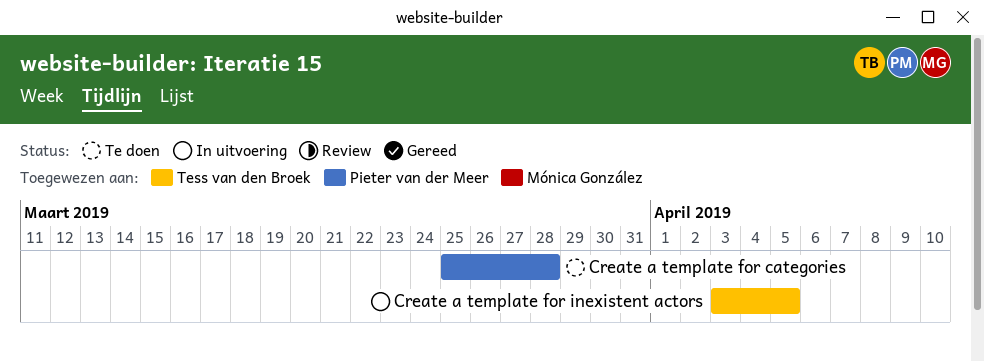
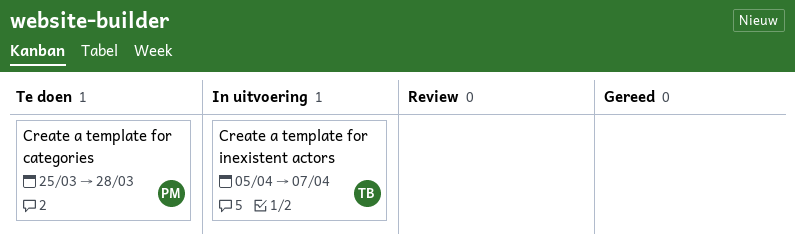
Create a template for inexistent actors, start: Apr 3 -> Apr 5
Create a template for inexistent actors, due: Apr 5 -> Apr 7

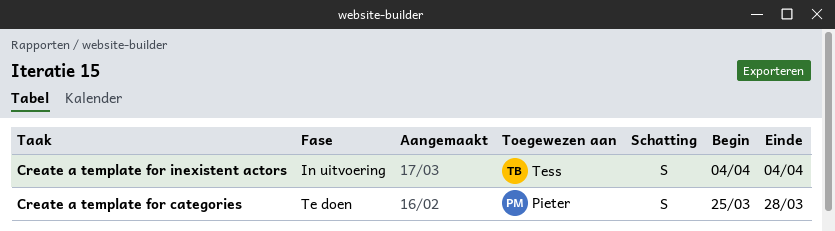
Create a template for inexistent actors, start: Apr 5 -> Apr 4
Create a template for inexistent actors, due: Apr 7 -> Apr 4

